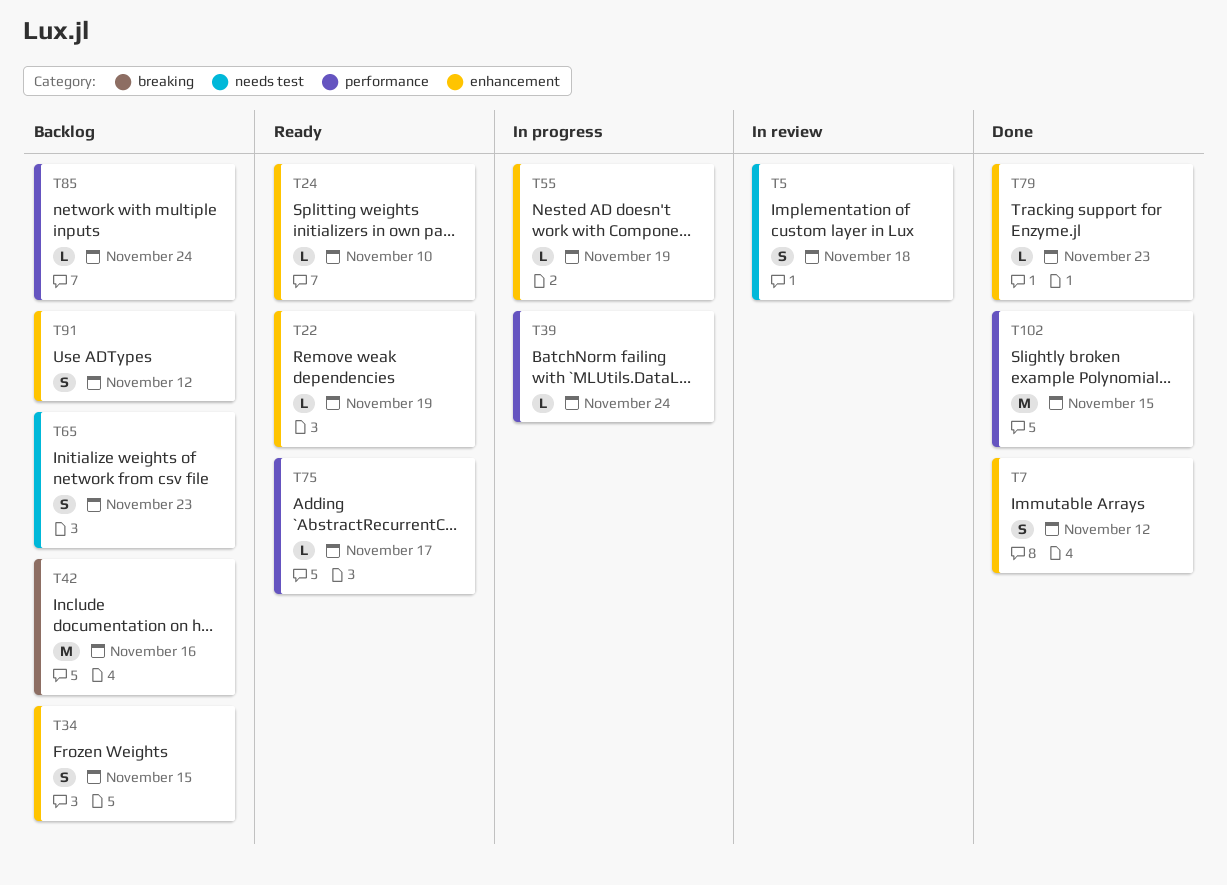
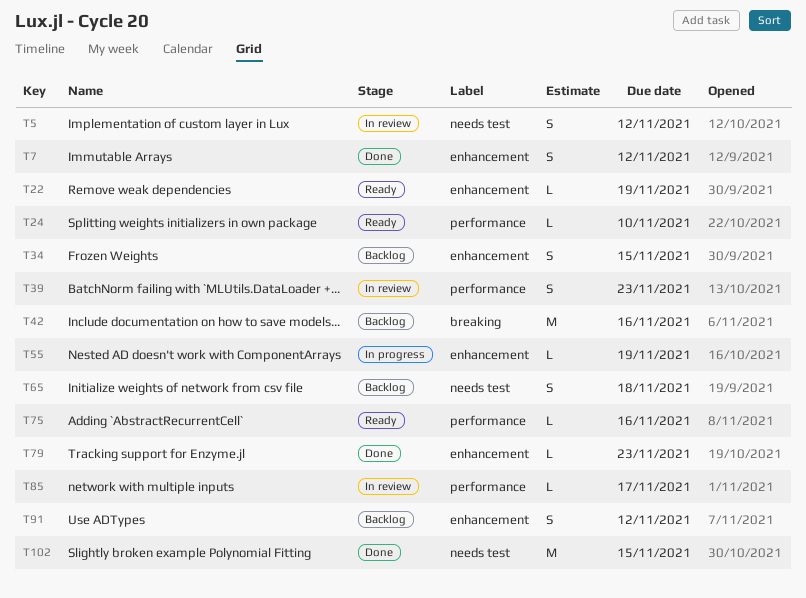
T5, due: Nov 18 -> Nov 12
T24, label: enhancement -> performance
T39, status: In progress -> In review
T39, estimate: L -> S
T39, due: Nov 24 -> Nov 23
T65, due: Nov 23 -> Nov 18
T75, due: Nov 17 -> Nov 16
T85, status: Backlog -> In review
T85, due: Nov 24 -> Nov 17
T102, label: performance -> needs test

